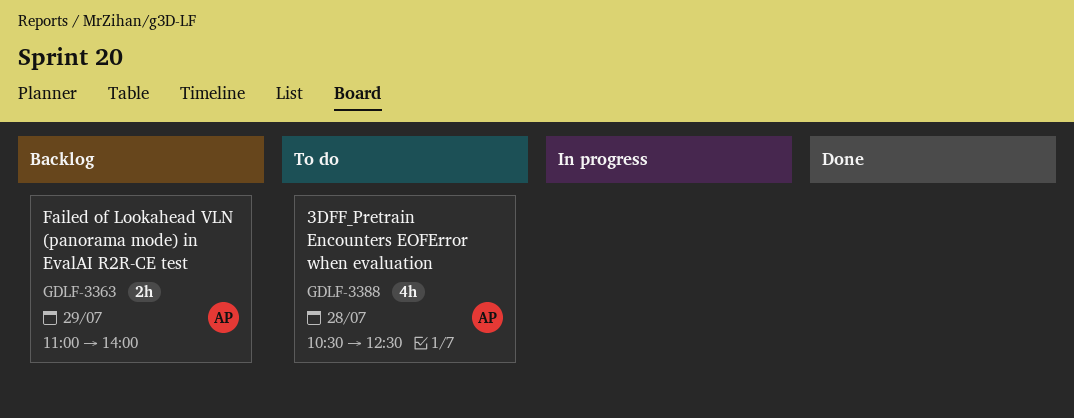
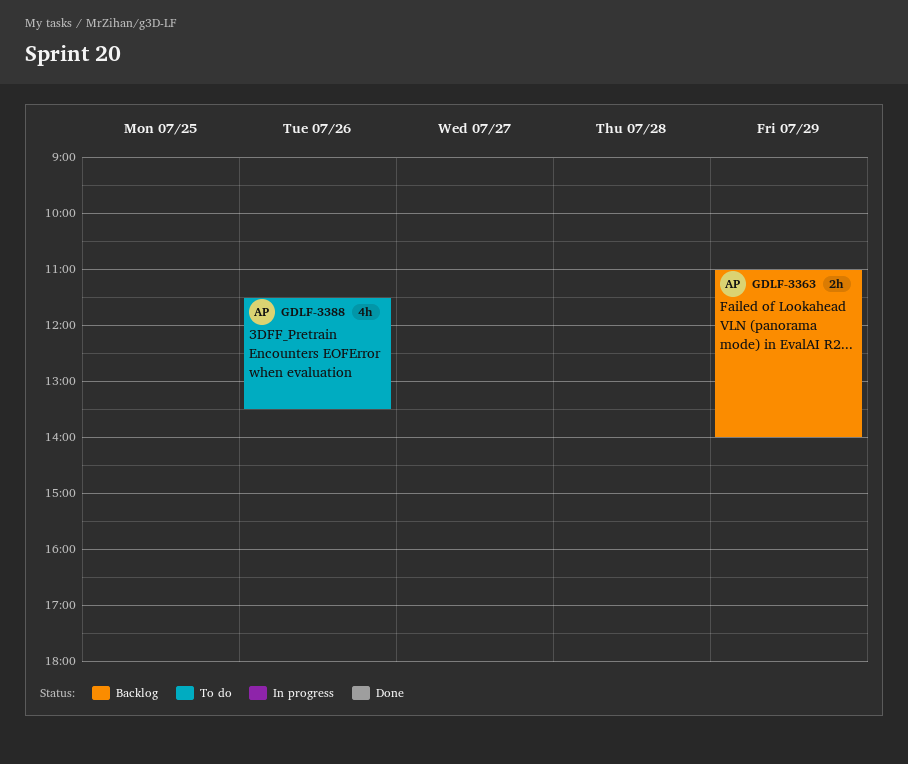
GDLF-3388, day: Jul 28 -> Jul 26
GDLF-3388, begins: 10:30 -> 11:30
GDLF-3388, ends: 12:30 -> 13:30

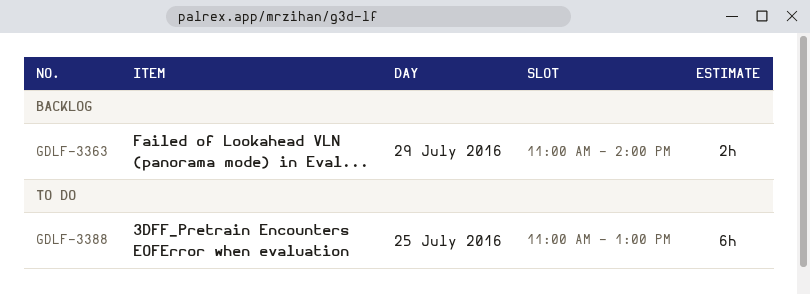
GDLF-3388, estimate: 4h -> 6h
GDLF-3388, day: Jul 26 -> Jul 25
GDLF-3388, begins: 11:30 -> 11:00
GDLF-3388, ends: 13:30 -> 13:00

